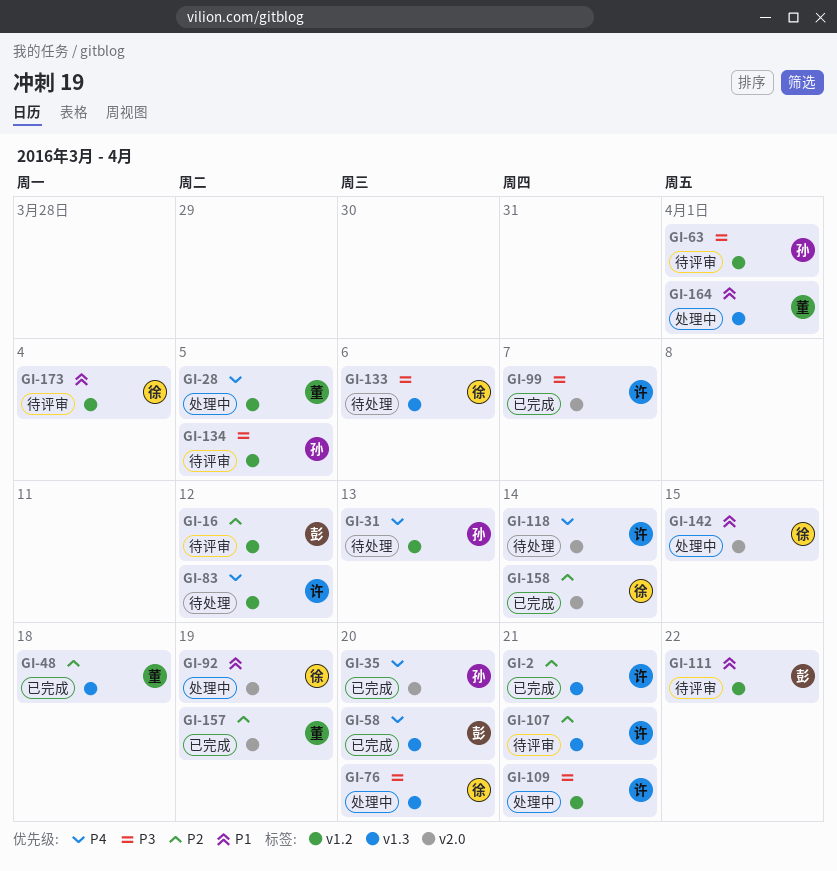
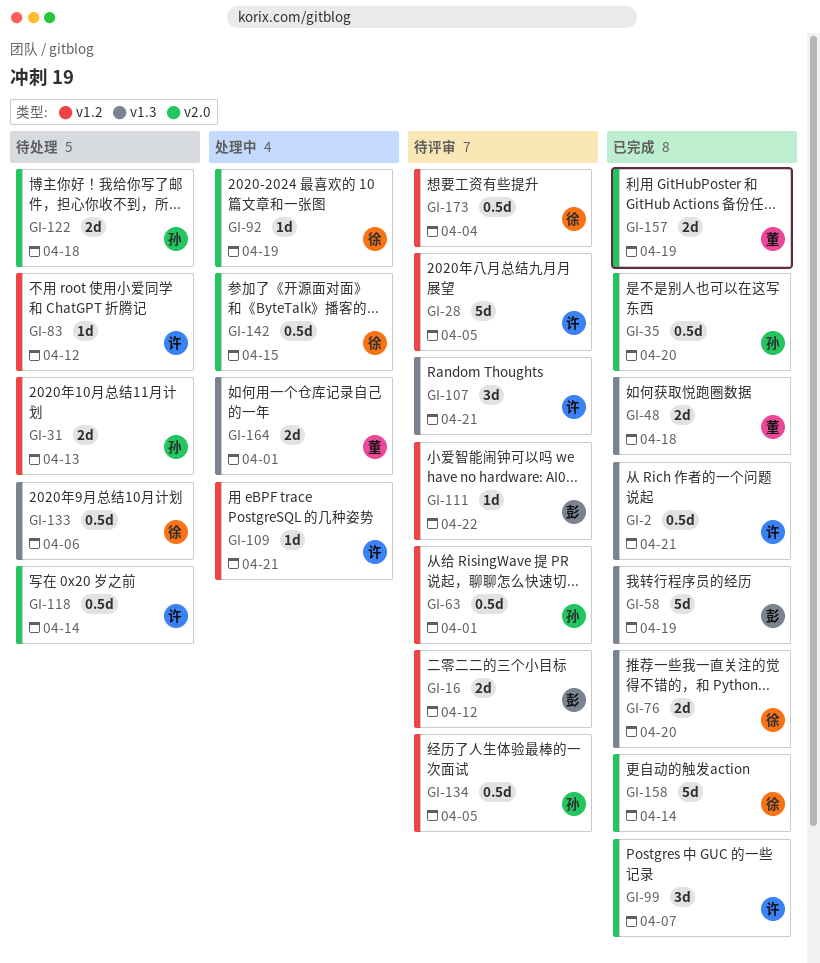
GI-28, status: 处理中 -> 待评审
GI-28, owner: 董 -> 许
GI-58, due: Apr 20 -> Apr 19
GI-76, status: 处理中 -> 已完成
GI-122: none -> present

